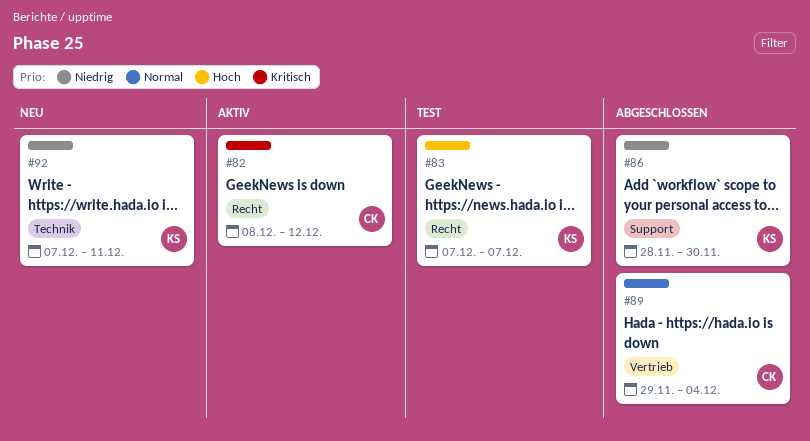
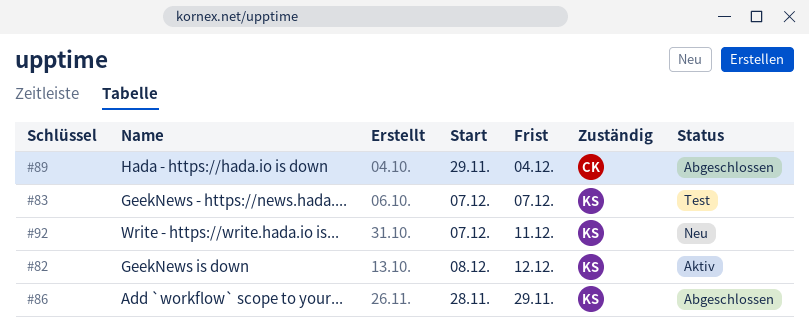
#82, owner: CK -> KS
#86, due: Nov 30 -> Nov 29

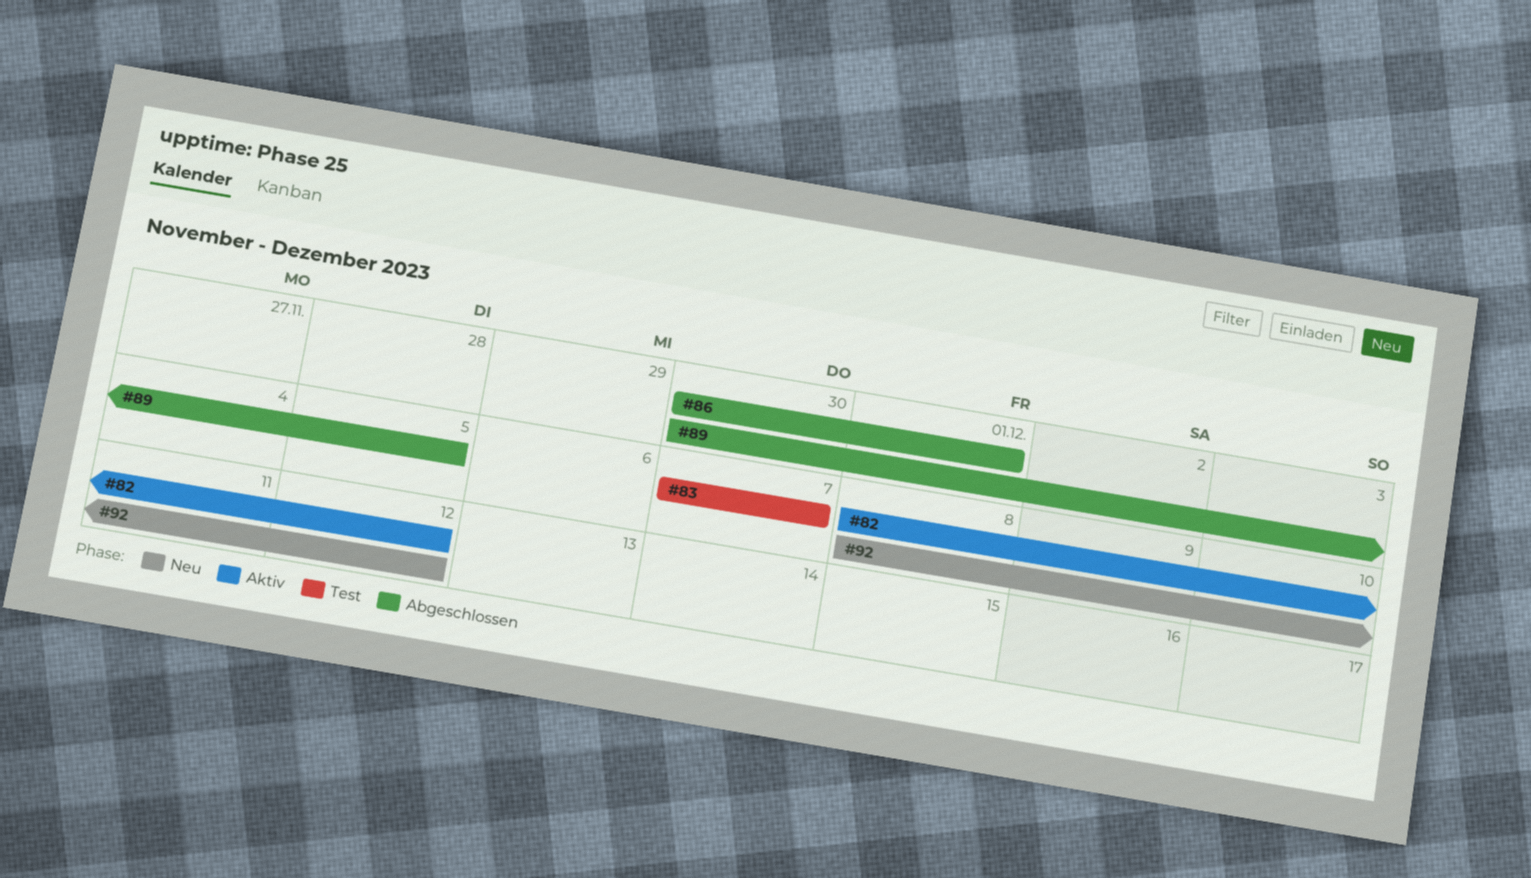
#86, start: Nov 28 -> Nov 30
#86, due: Nov 29 -> Dec 1
#89, start: Nov 29 -> Nov 30
#89, due: Dec 4 -> Dec 5
#92, start: Dec 7 -> Dec 8
#92, due: Dec 11 -> Dec 12

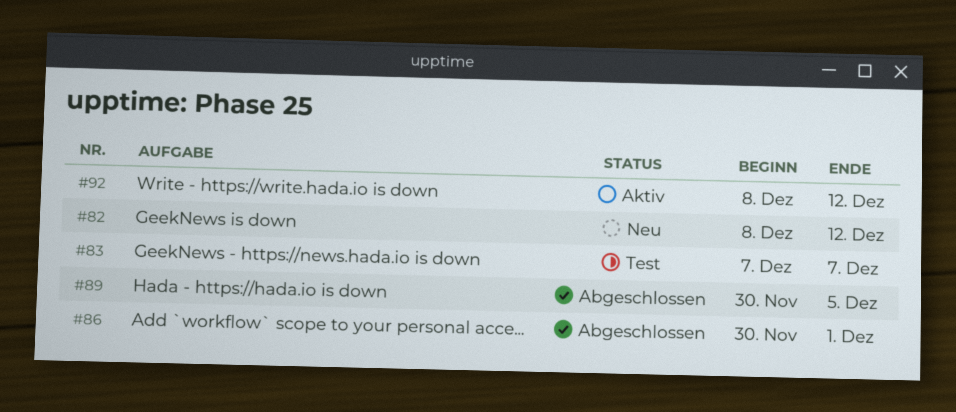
#82, status: Aktiv -> Neu
#92, status: Neu -> Aktiv

